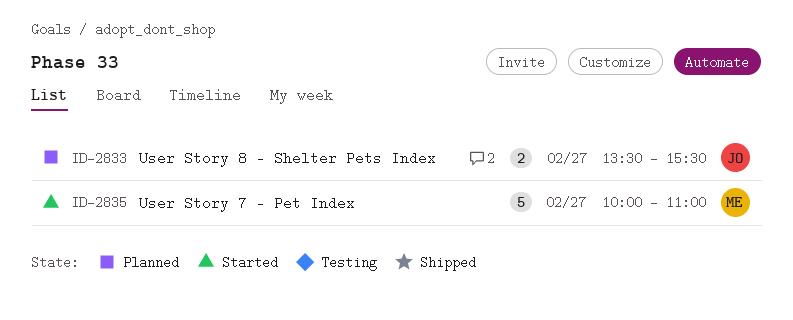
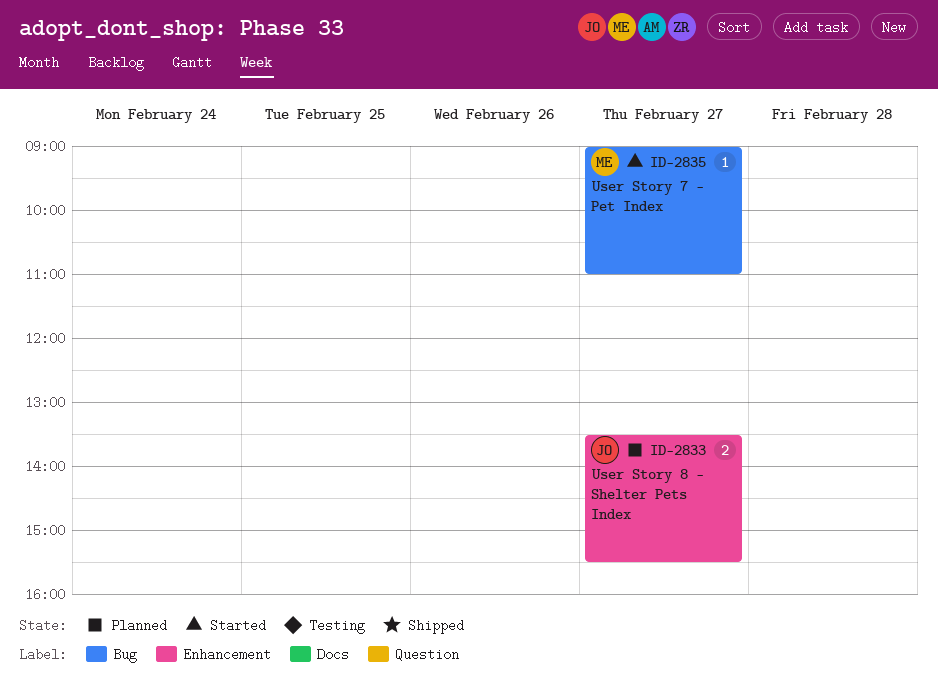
ID-2835, estimate: 5 -> 1
ID-2835, begins: 10:00 -> 09:00

